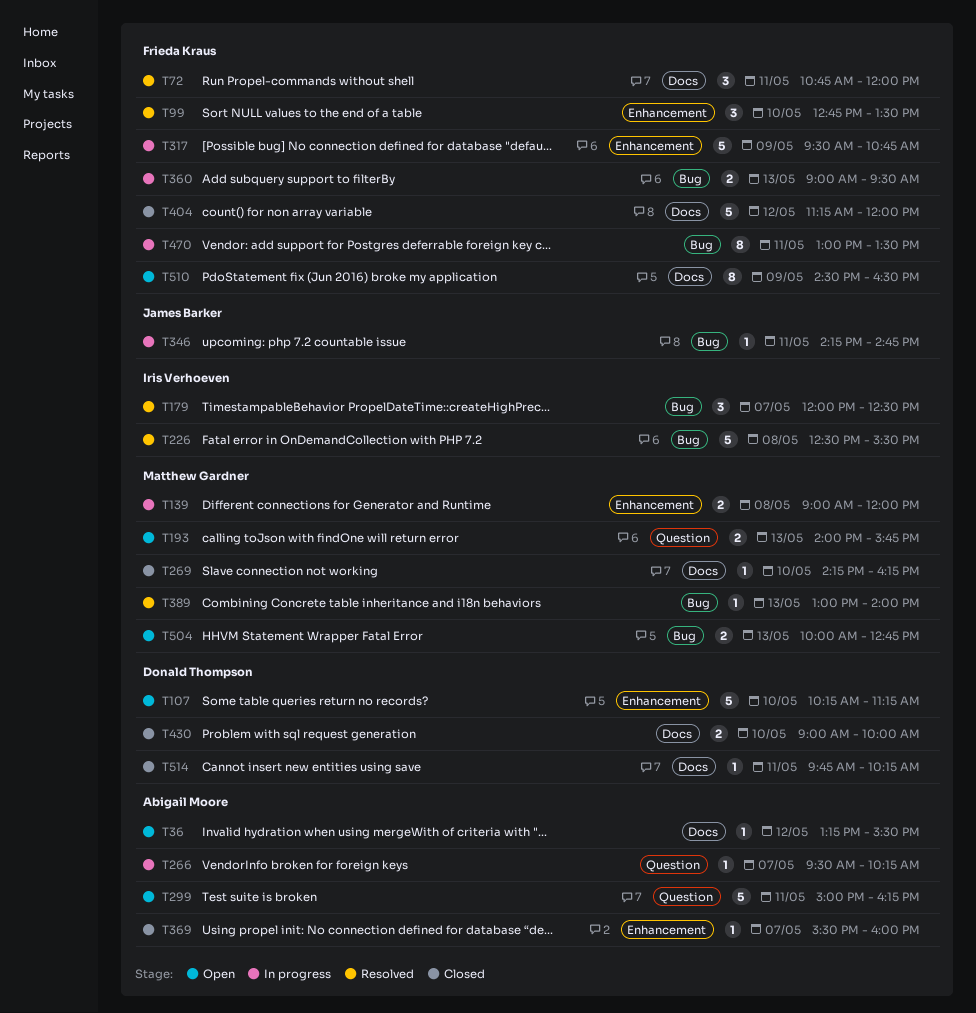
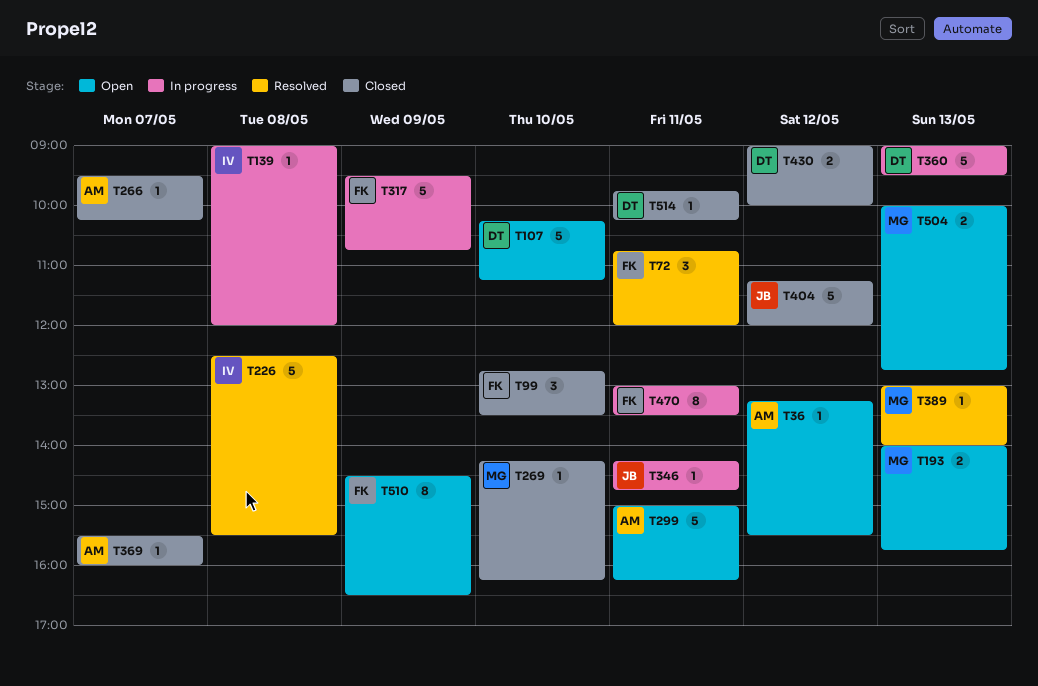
T99, status: Resolved -> Closed
T139, owner: Matthew Gardner -> Iris Verhoeven
T139, estimate: 2 -> 1
T179: present -> none
T266, status: In progress -> Closed
T360, owner: Frieda Kraus -> Donald Thompson
T360, estimate: 2 -> 5
T404, owner: Frieda Kraus -> James Barker
T430, day: May 10 -> May 12

